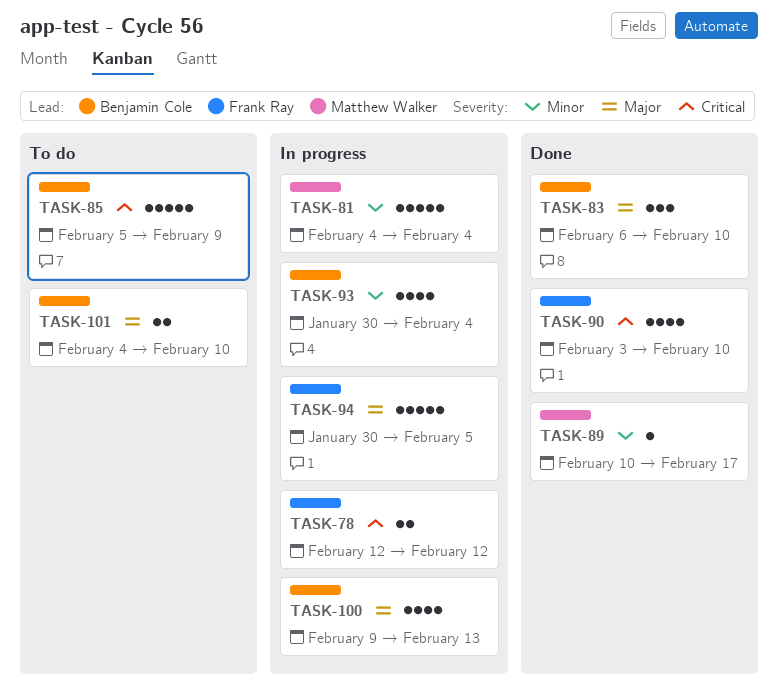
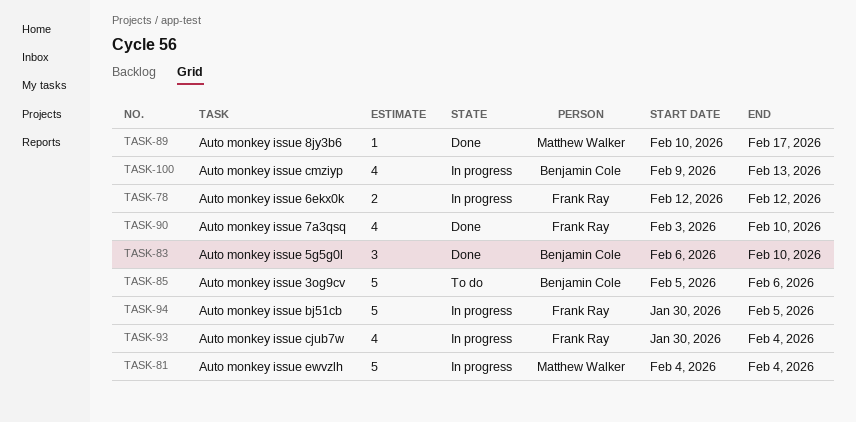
TASK-85, due: Feb 9 -> Feb 6
TASK-93, owner: Benjamin Cole -> Frank Ray
TASK-101: present -> none

